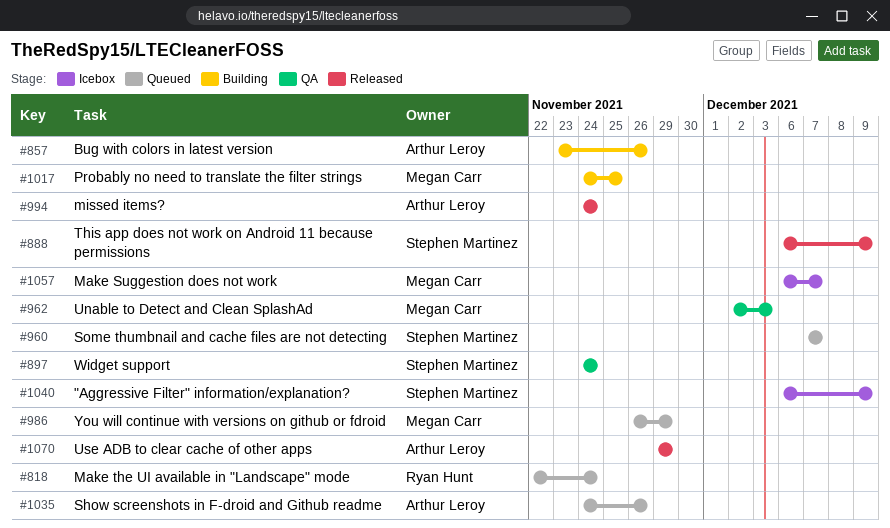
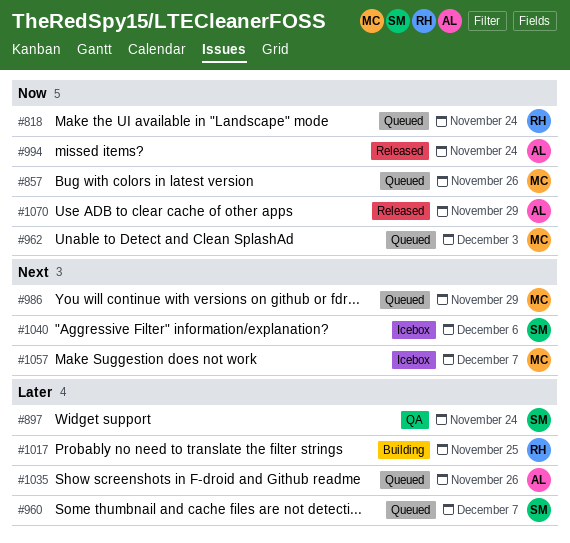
#857, status: Building -> Queued
#857, owner: Arthur Leroy -> Megan Carr
#888: present -> none
#962, status: QA -> Queued
#1017, owner: Megan Carr -> Ryan Hunt
#1040, due: Dec 9 -> Dec 6

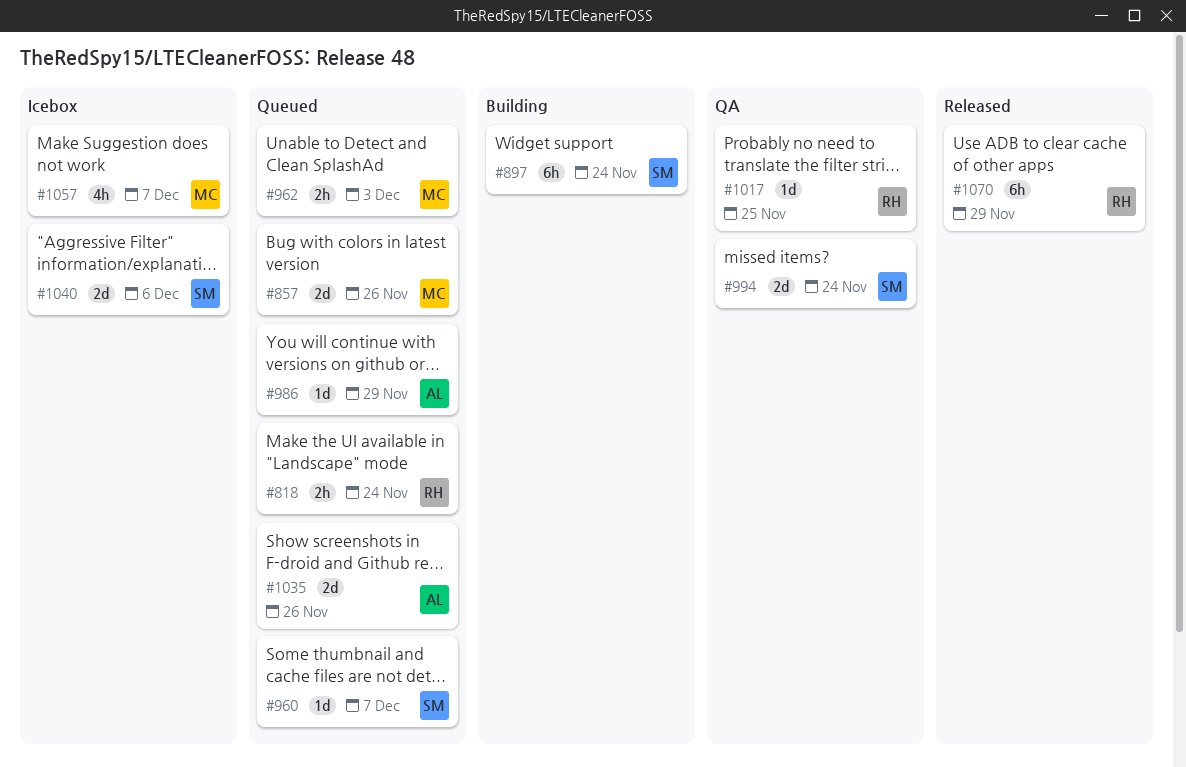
#897, status: QA -> Building
#986, owner: MC -> AL
#994, status: Released -> QA
#994, owner: AL -> SM
#1017, status: Building -> QA
#1070, owner: AL -> RH

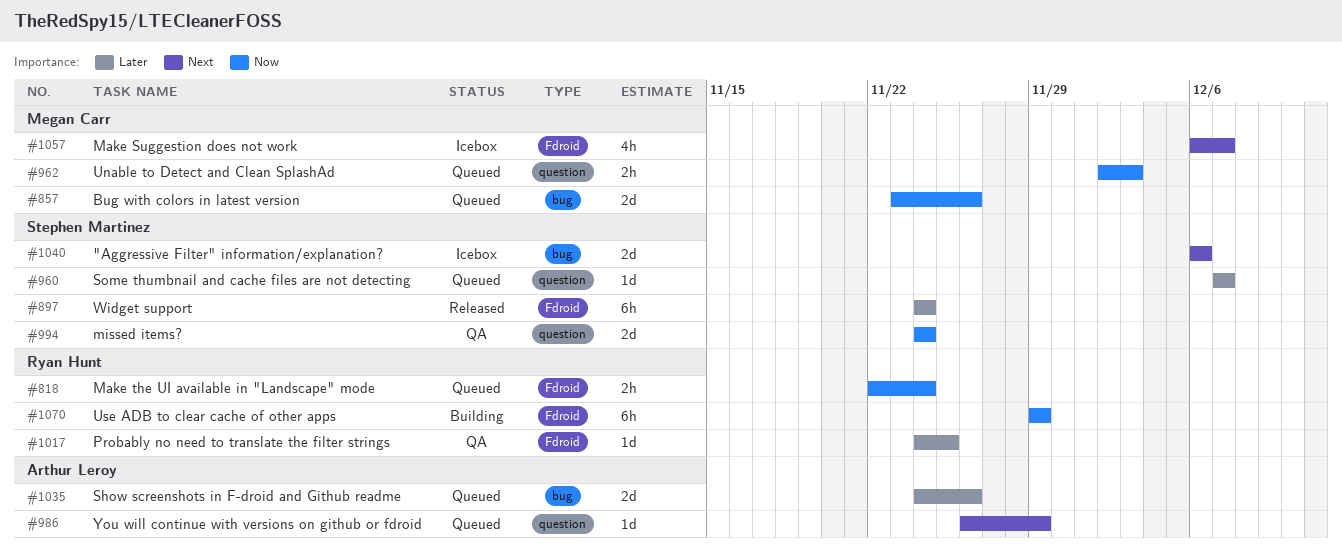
#897, status: Building -> Released
#1070, status: Released -> Building

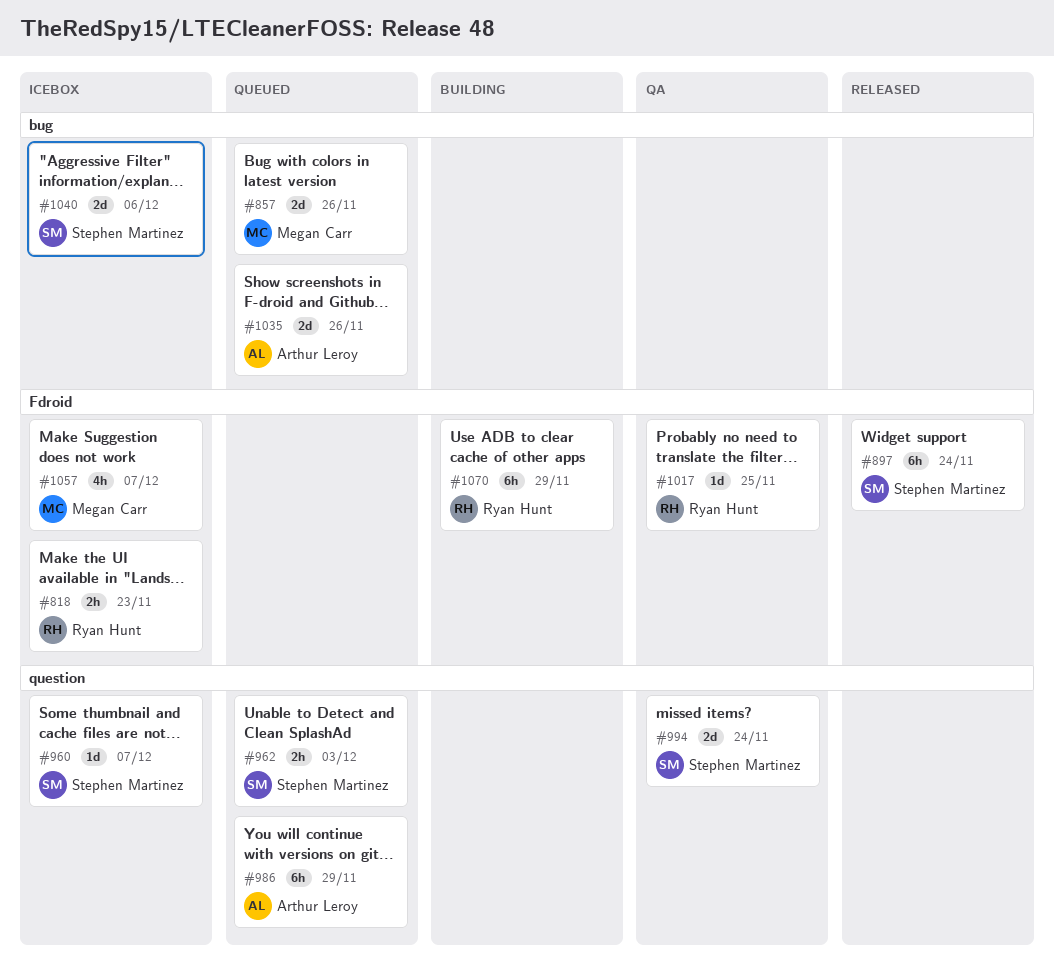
#818, status: Queued -> Icebox
#818, due: Nov 24 -> Nov 23
#960, status: Queued -> Icebox
#962, owner: Megan Carr -> Stephen Martinez
#986, estimate: 1d -> 6h

